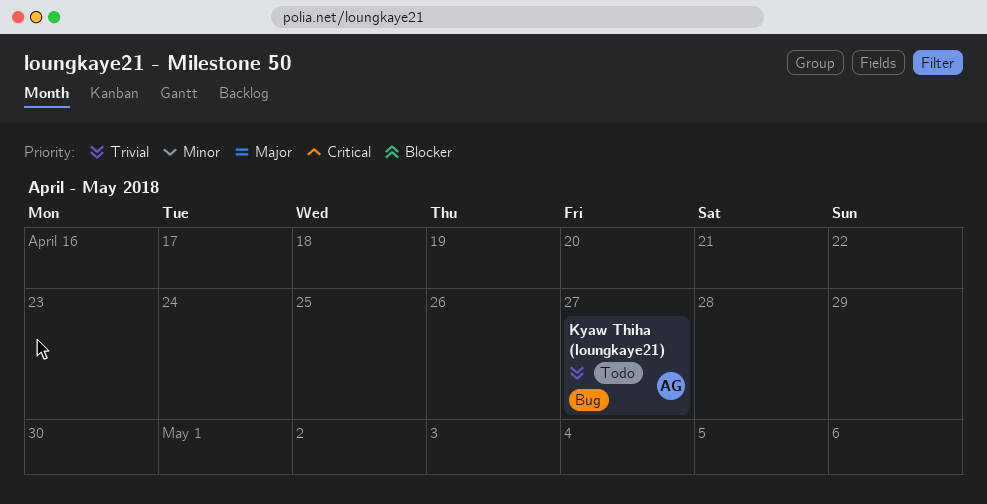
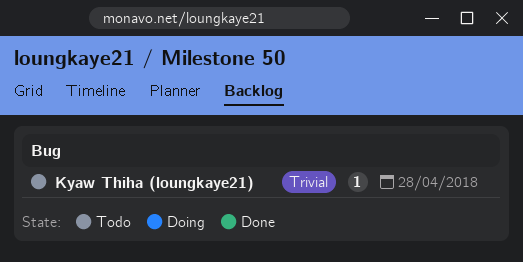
Kyaw Thiha (loungkaye21), due: Apr 27 -> Apr 28

